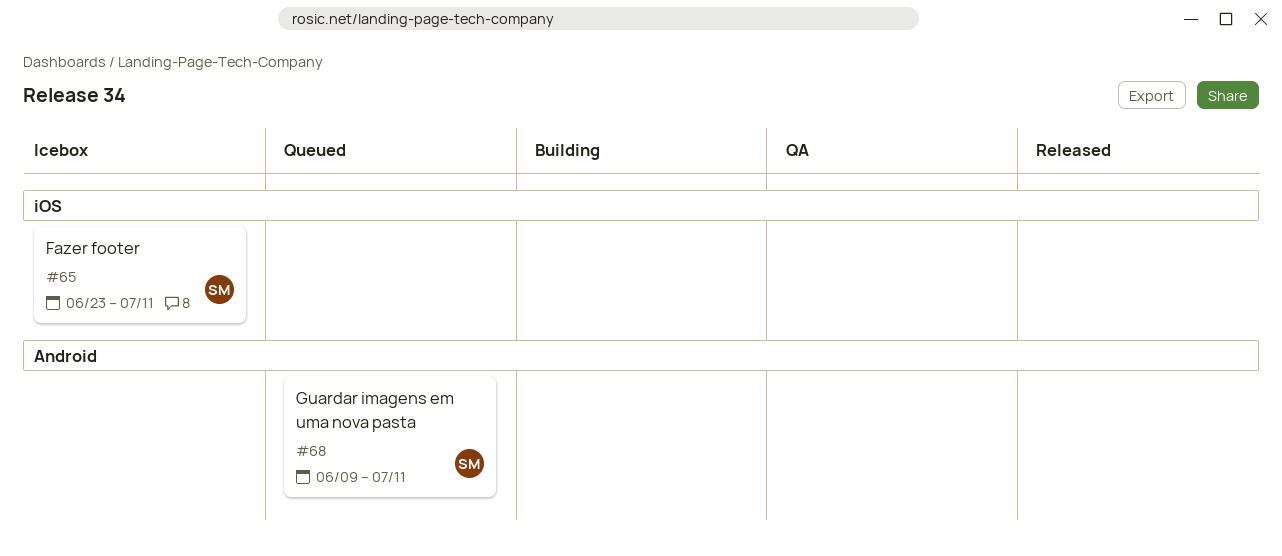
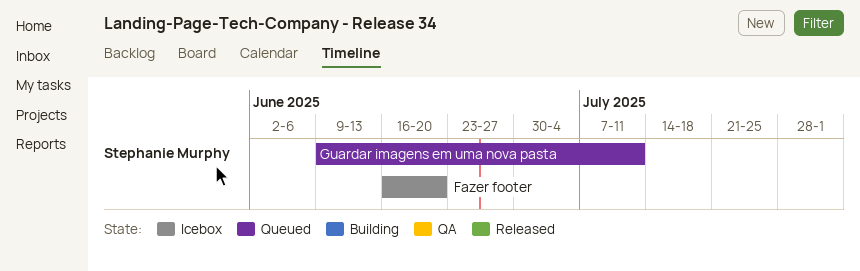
Fazer footer, start: Jun 23 -> Jun 16
Fazer footer, due: Jul 11 -> Jun 20

